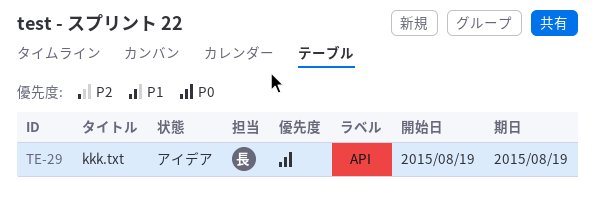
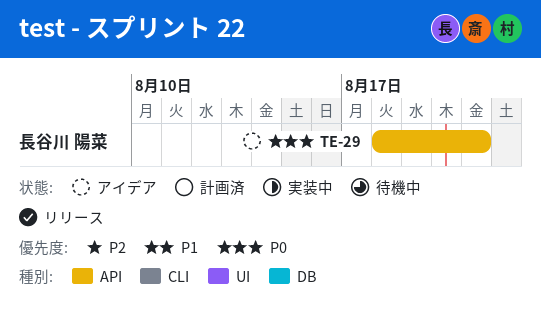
TE-29, start: Aug 19 -> Aug 18
TE-29, due: Aug 19 -> Aug 21

